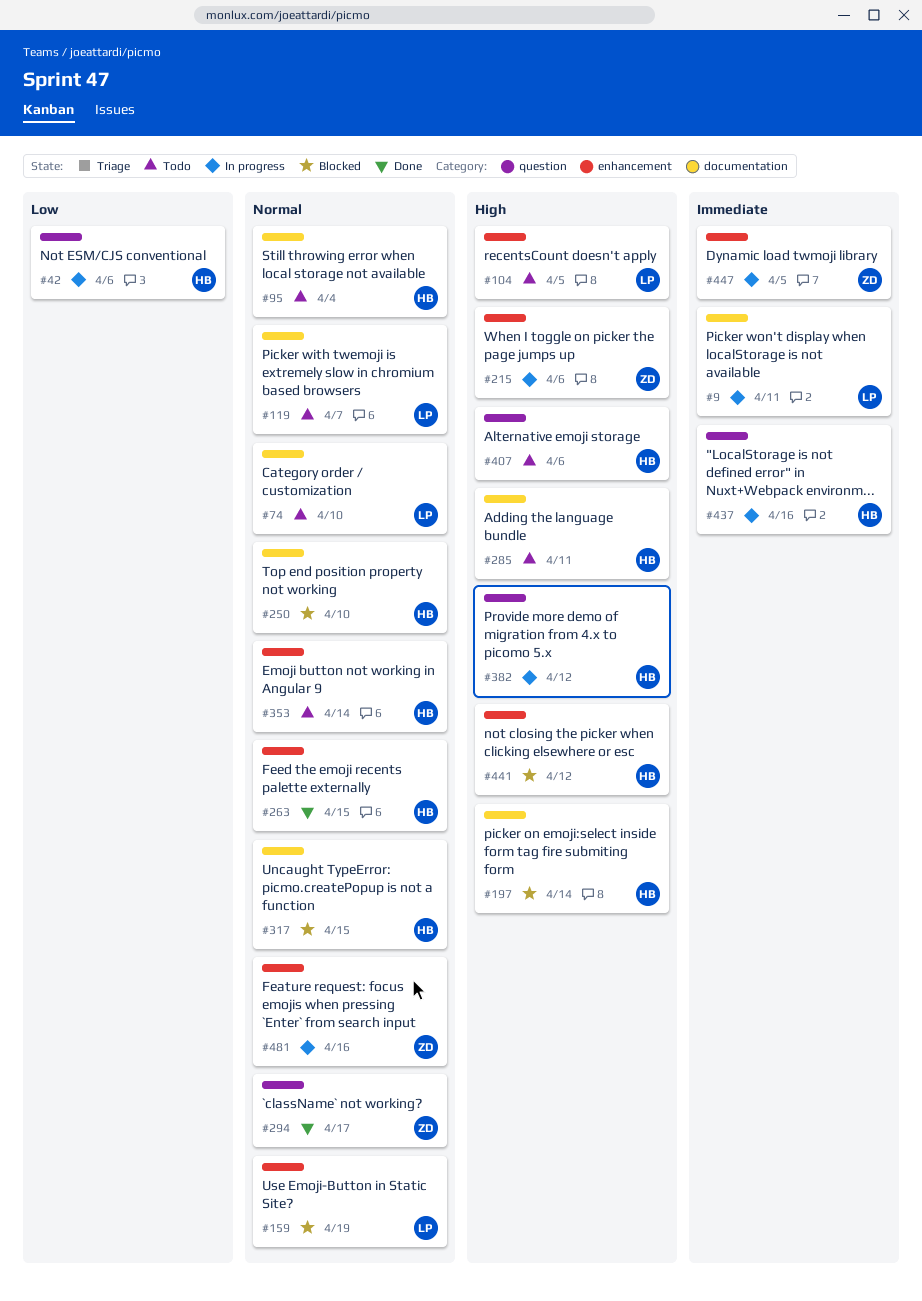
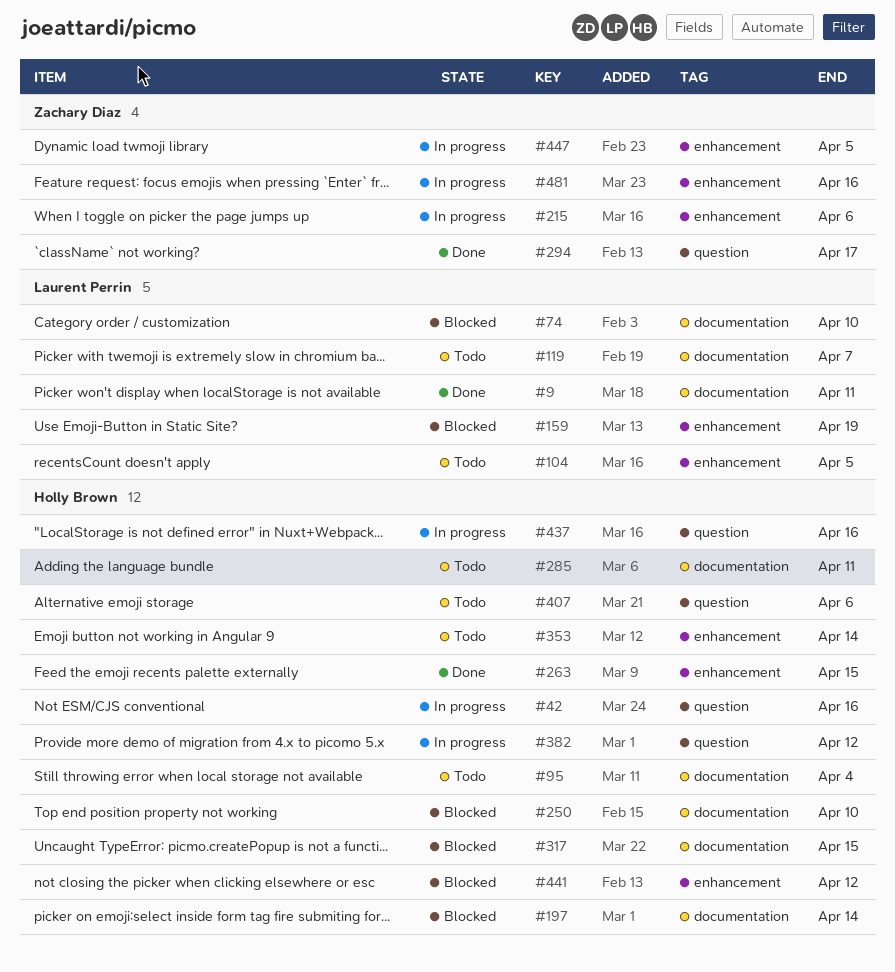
#9, status: In progress -> Done
#42, due: Apr 6 -> Apr 16
#74, status: Todo -> Blocked

